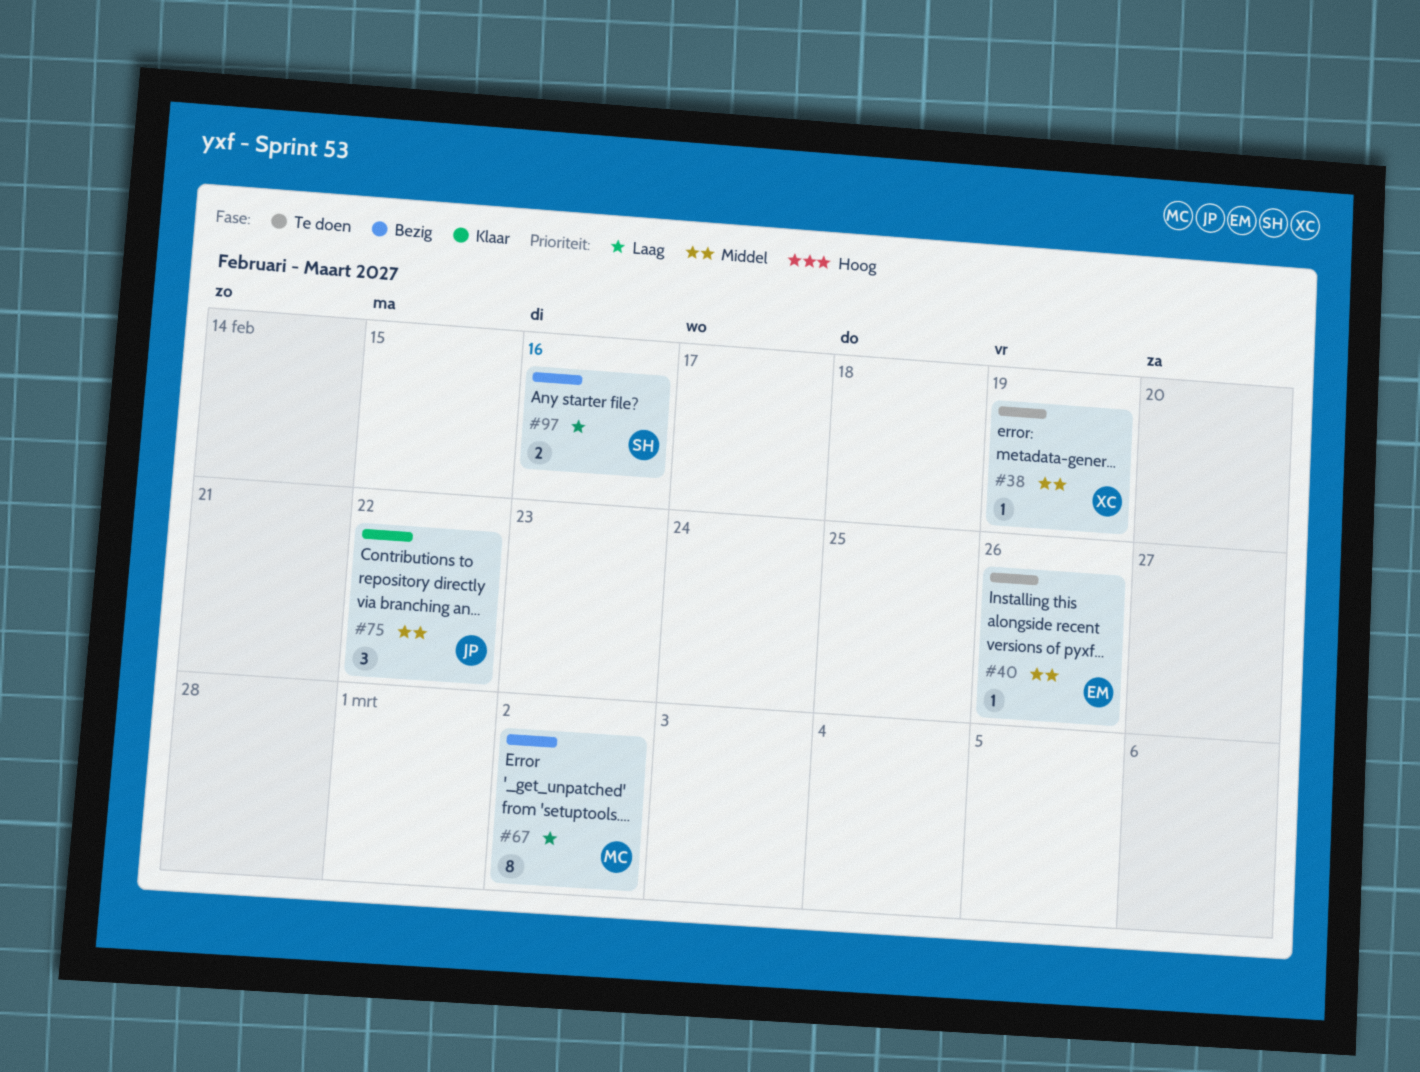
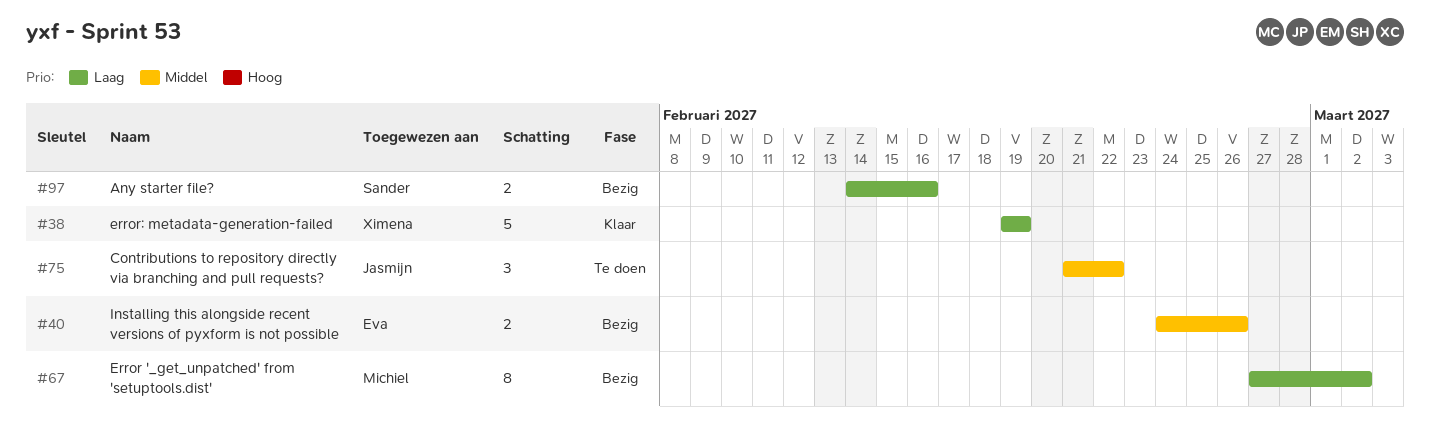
#38, status: Te doen -> Klaar
#38, priority: Middel -> Laag
#38, estimate: 1 -> 5
#40, status: Te doen -> Bezig
#40, estimate: 1 -> 2
#75, status: Klaar -> Te doen

